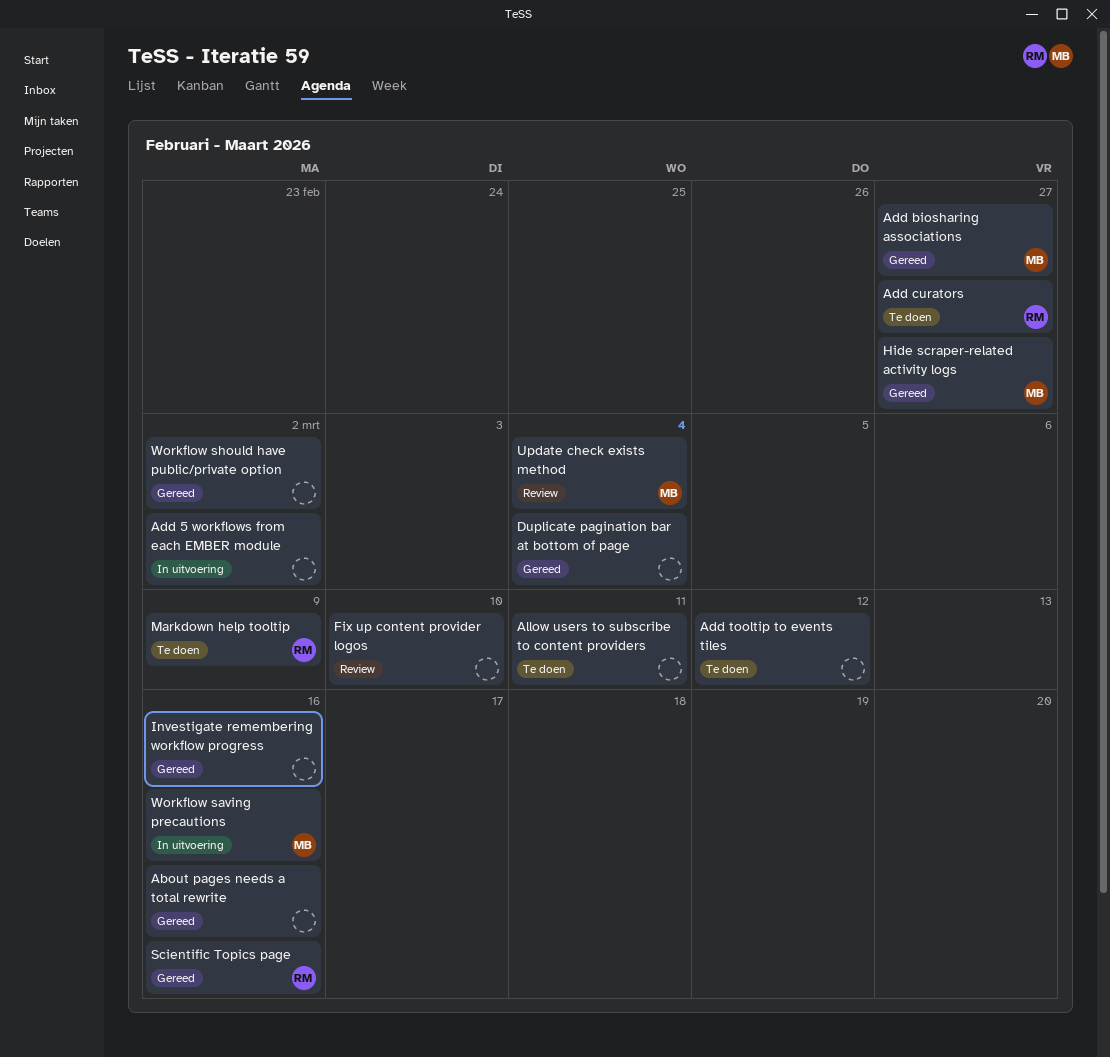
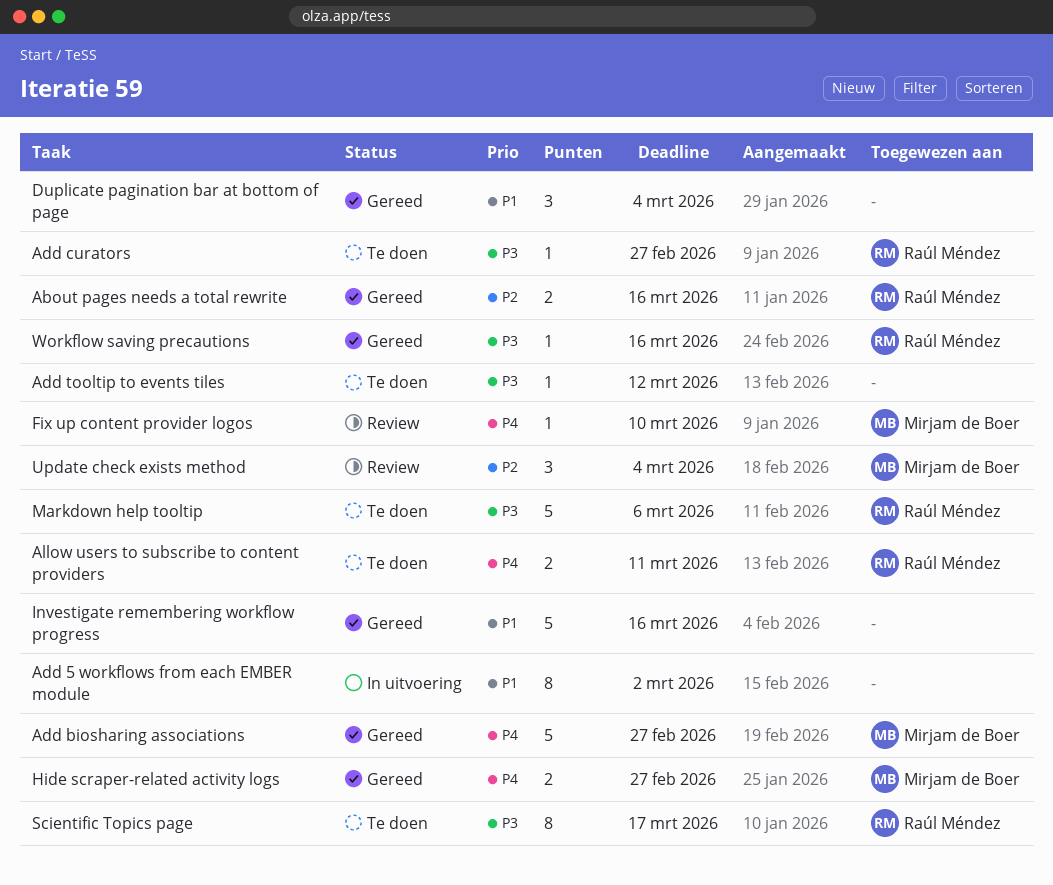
About pages needs a total rewrite, owner: none -> Raúl Méndez
Allow users to subscribe to content providers, owner: none -> Raúl Méndez
Fix up content provider logos, owner: none -> Mirjam de Boer
Markdown help tooltip, due: Mar 9 -> Mar 6
Scientific Topics page, status: Gereed -> Te doen
Scientific Topics page, due: Mar 16 -> Mar 17
Workflow saving precautions, status: In uitvoering -> Gereed
Workflow saving precautions, owner: Mirjam de Boer -> Raúl Méndez
Workflow should have public/private option: present -> none

